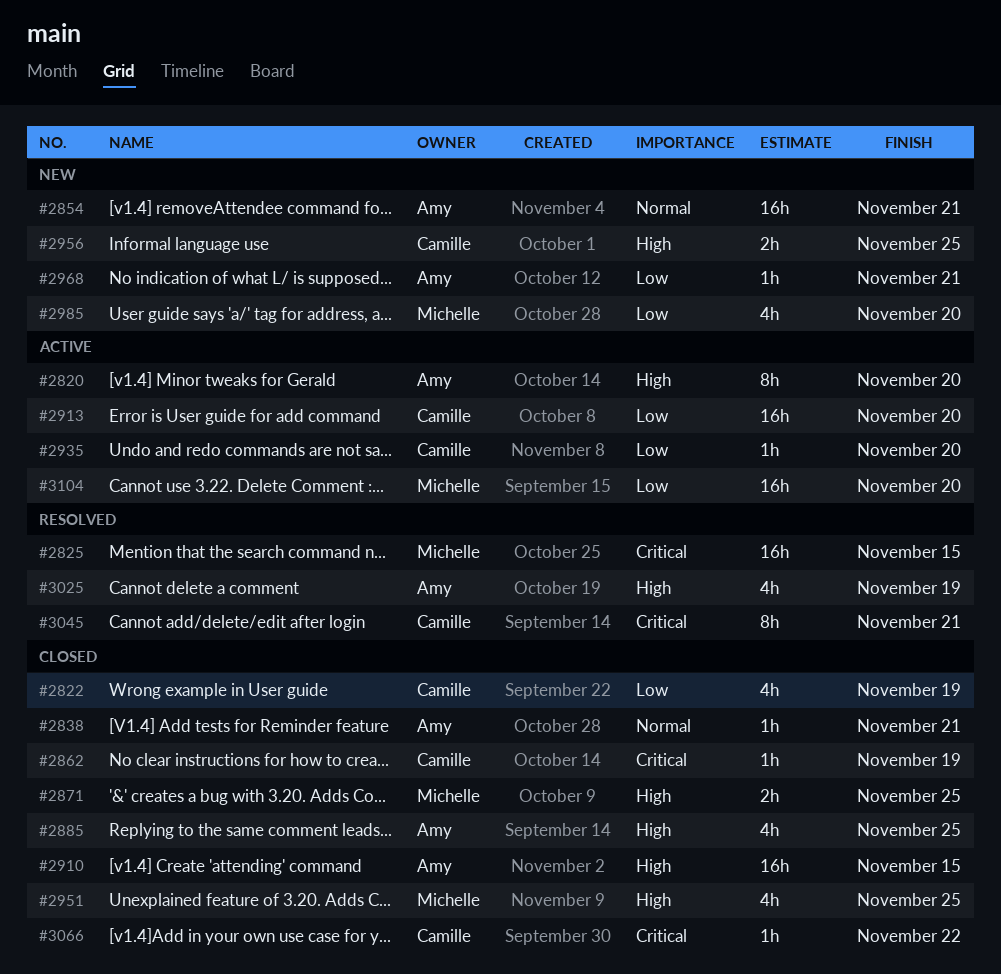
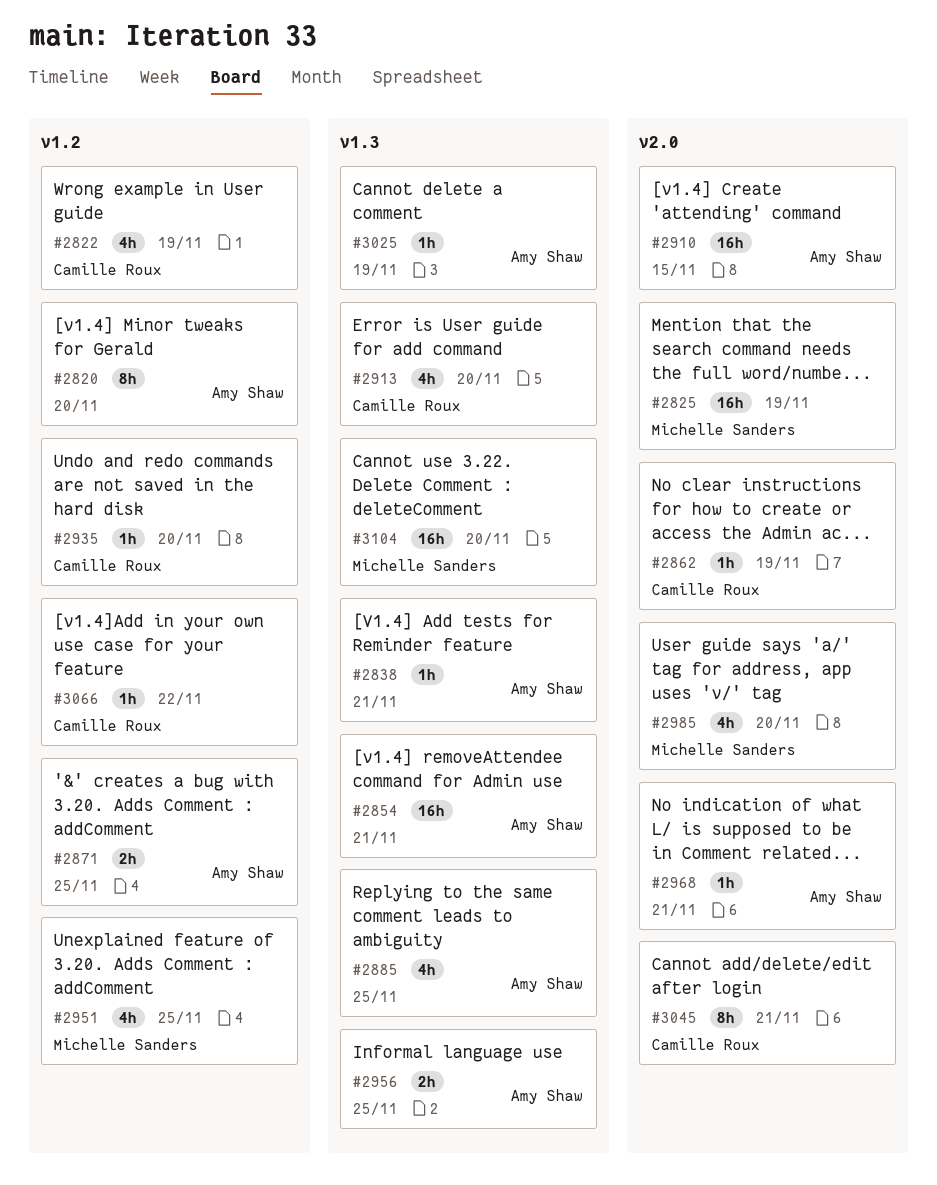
#2825, due: Nov 15 -> Nov 19
#2871, owner: Michelle Sanders -> Amy Shaw
#2913, estimate: 16h -> 4h
#2956, owner: Camille Roux -> Amy Shaw
#3025, estimate: 4h -> 1h

